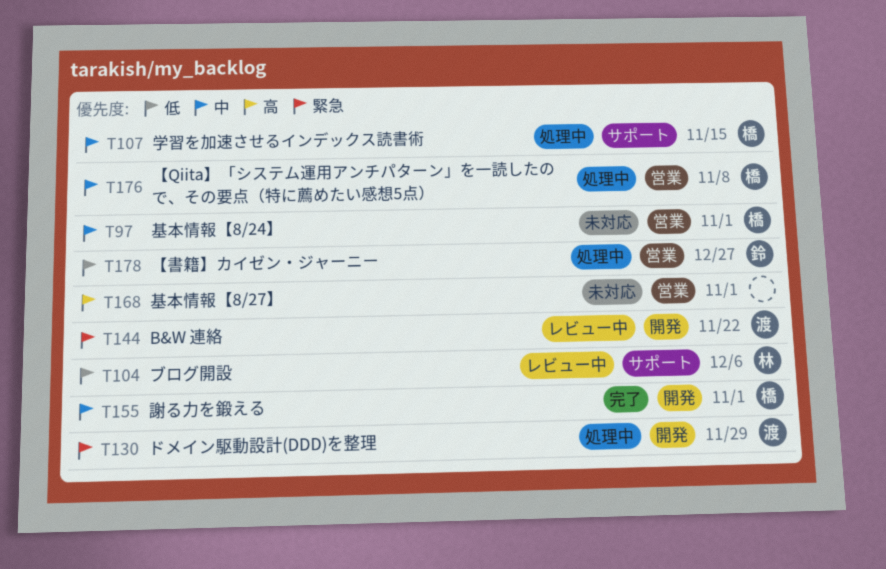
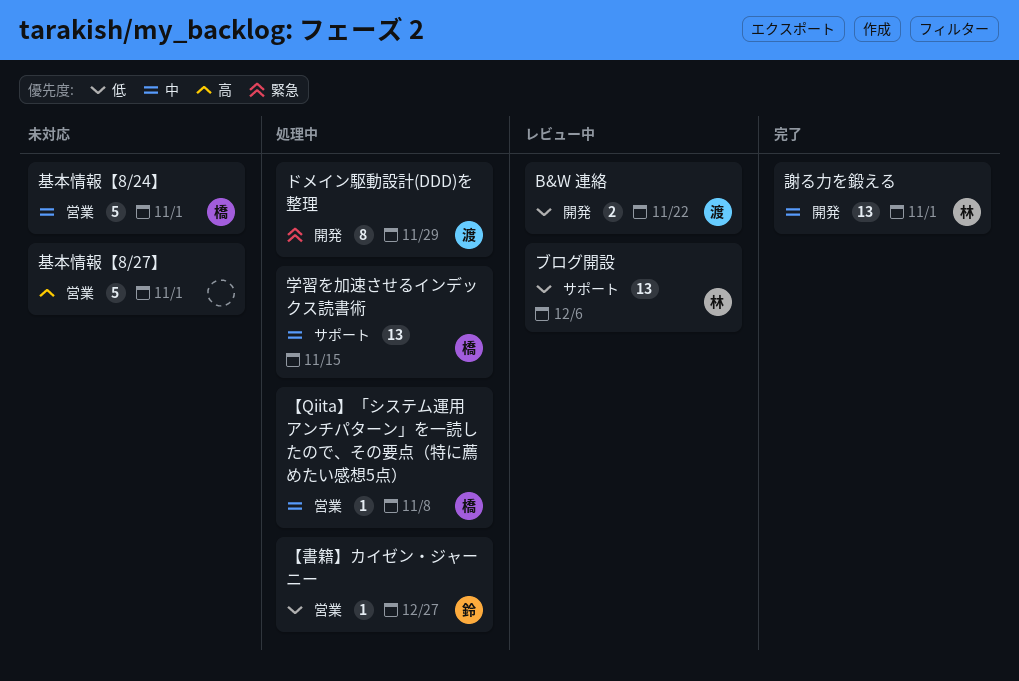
B&W 連絡, priority: 緊急 -> 低
謝る力を鍛える, owner: 橋 -> 林

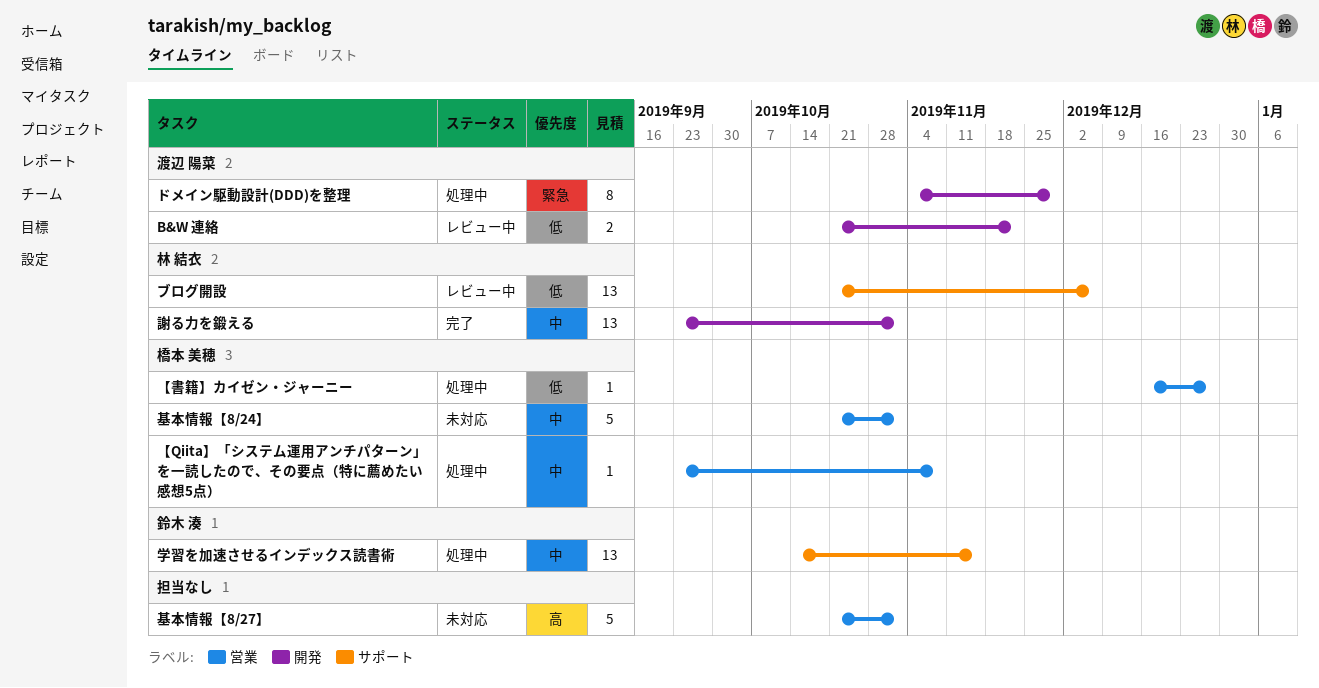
【書籍】カイゼン・ジャーニー, owner: 鈴木 湊 -> 橋本 美穂
学習を加速させるインデックス読書術, owner: 橋本 美穂 -> 鈴木 湊

